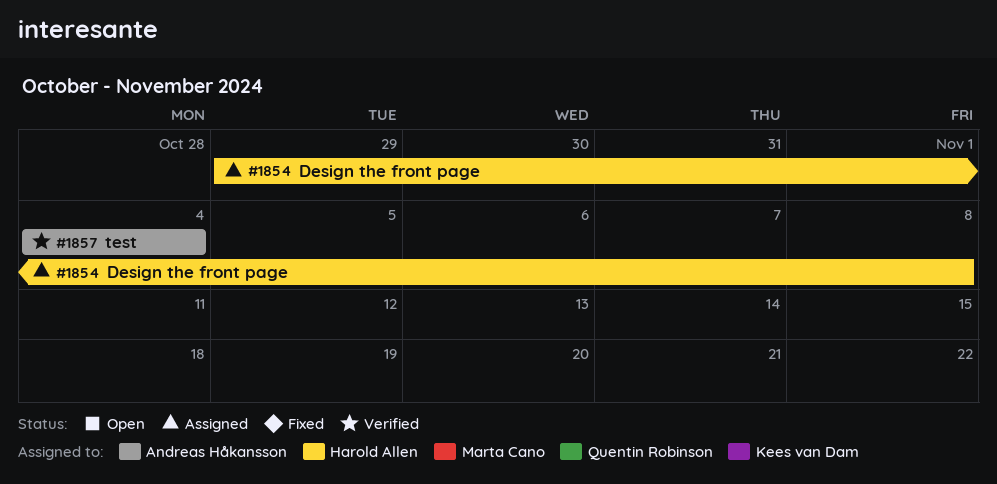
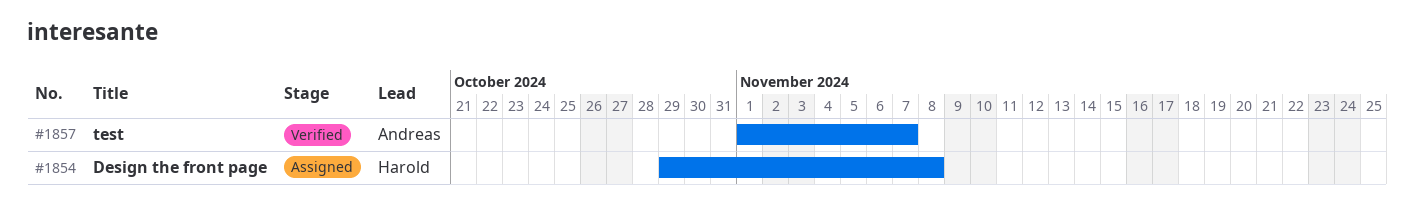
#1857, start: Nov 4 -> Nov 1
#1857, due: Nov 4 -> Nov 7

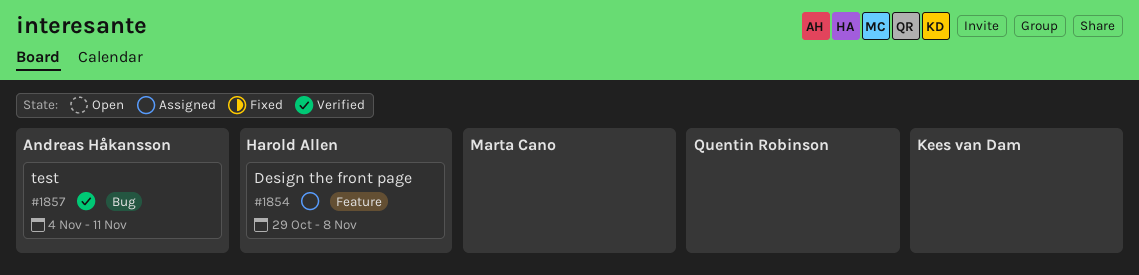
#1857, start: Nov 1 -> Nov 4
#1857, due: Nov 7 -> Nov 11

